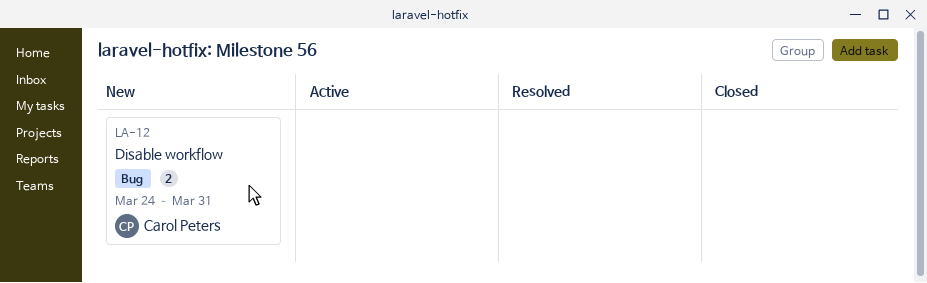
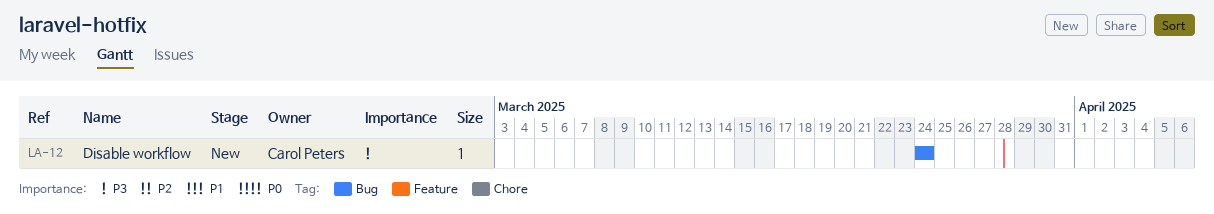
LA-12, estimate: 2 -> 1
LA-12, due: Mar 31 -> Mar 24

